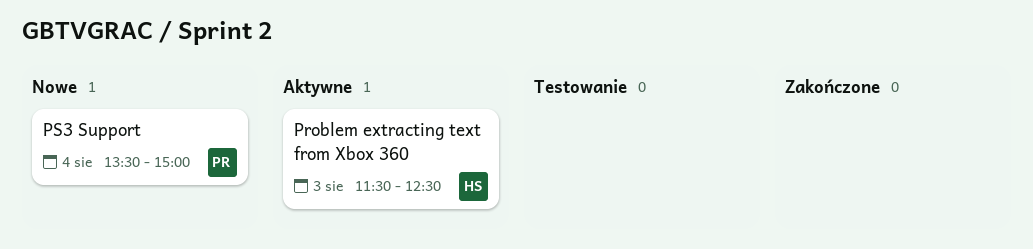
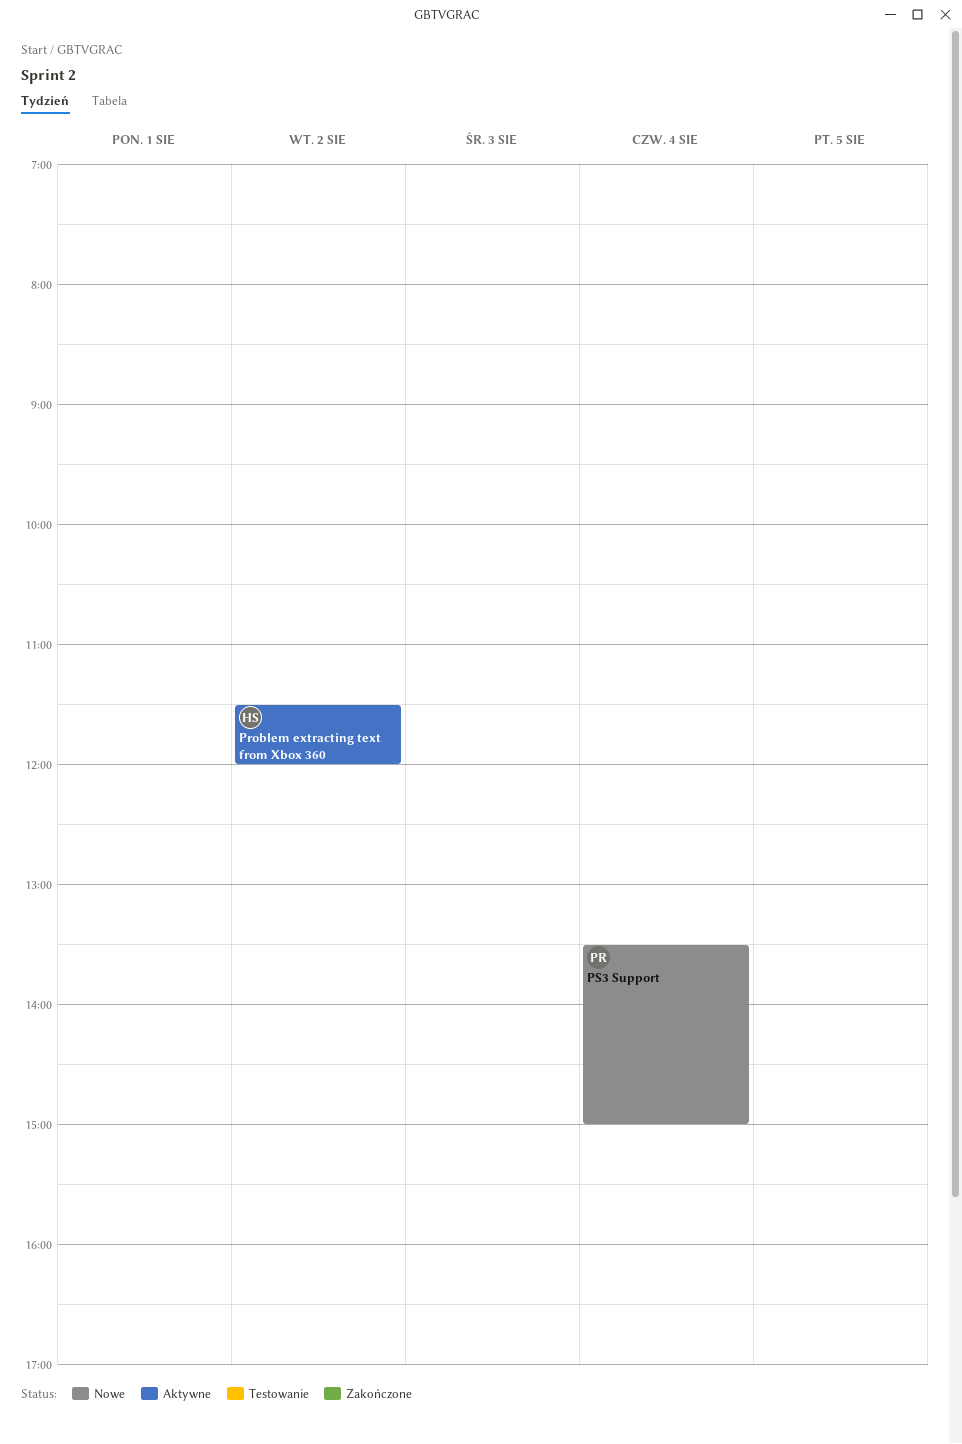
Problem extracting text from Xbox 360, day: Aug 3 -> Aug 2
Problem extracting text from Xbox 360, ends: 12:30 -> 12:00

